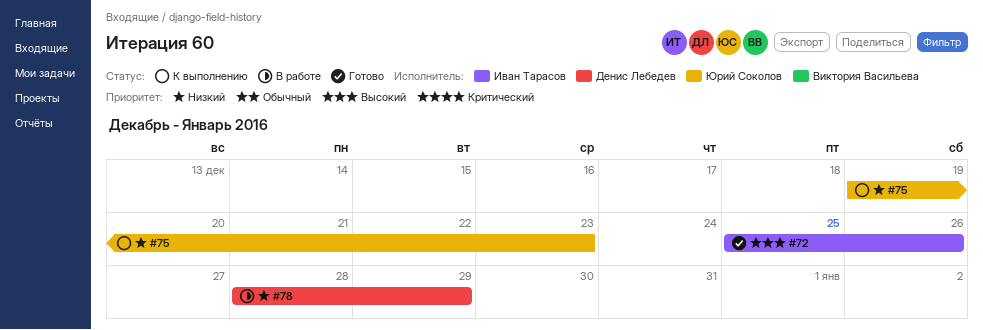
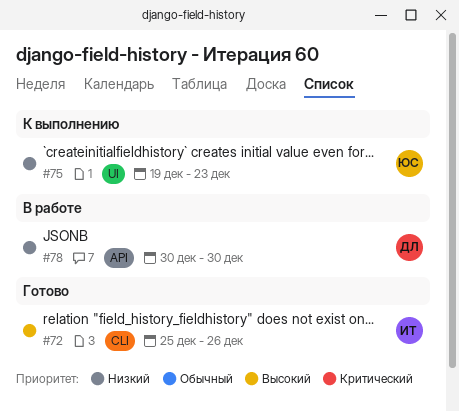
#78, start: Dec 28 -> Dec 30
#78, due: Dec 29 -> Dec 30

